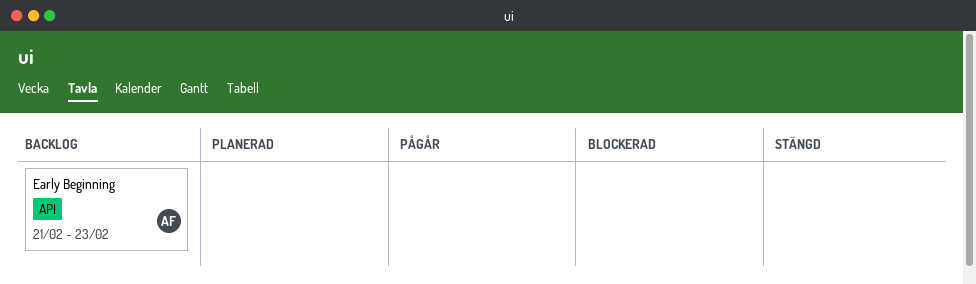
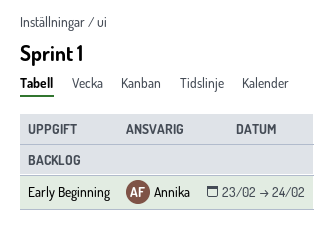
Early Beginning, start: Feb 21 -> Feb 23
Early Beginning, due: Feb 23 -> Feb 24

